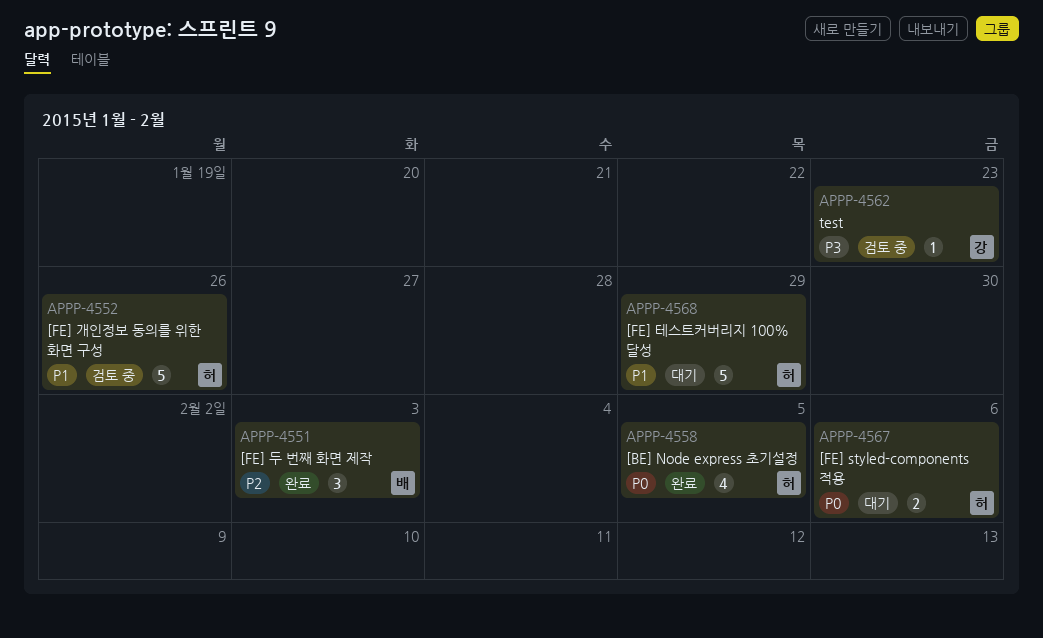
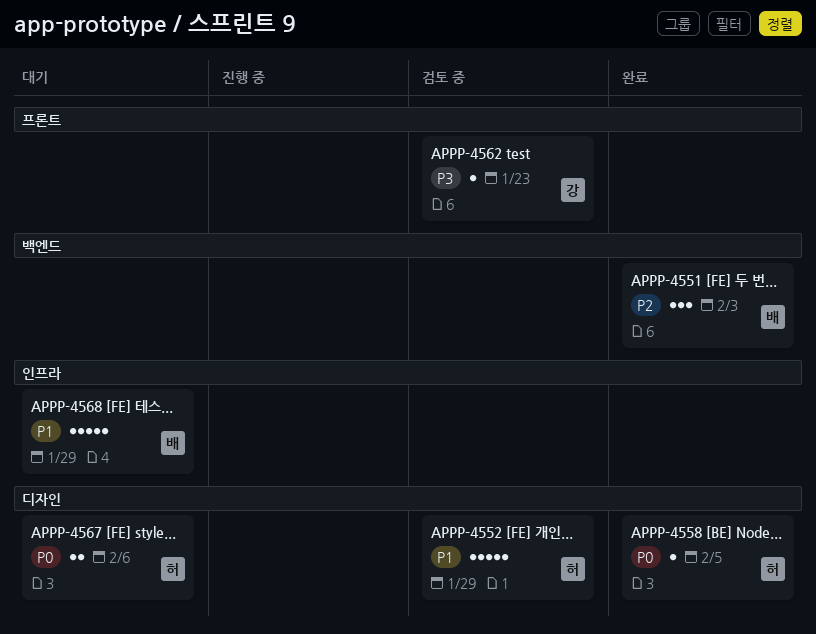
APPP-4552, due: Jan 26 -> Jan 29
APPP-4558, estimate: 4 -> 1
APPP-4568, owner: 허 -> 배

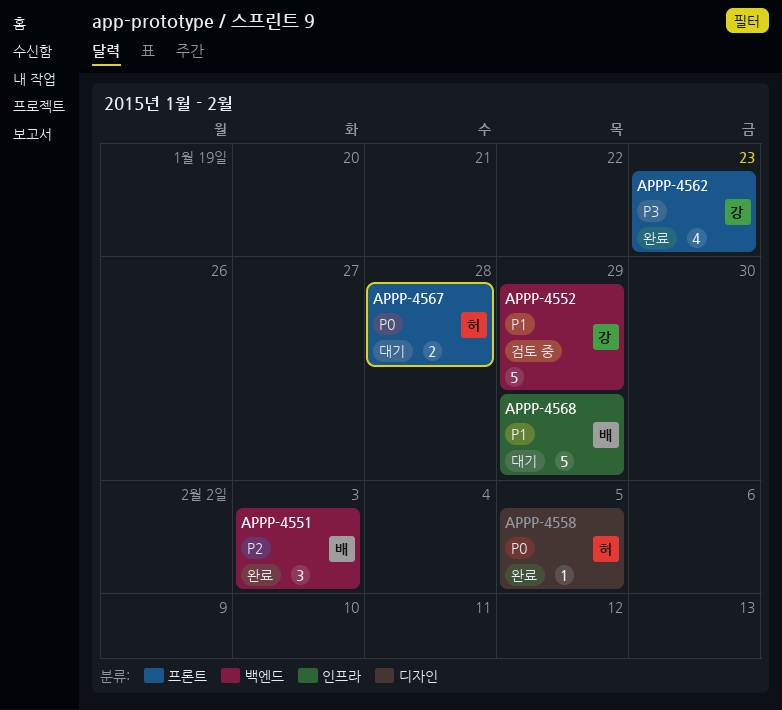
APPP-4552, owner: 허 -> 강
APPP-4552, label: 디자인 -> 백엔드
APPP-4562, status: 검토 중 -> 완료
APPP-4562, estimate: 1 -> 4
APPP-4567, label: 디자인 -> 프론트
APPP-4567, due: Feb 6 -> Jan 28

